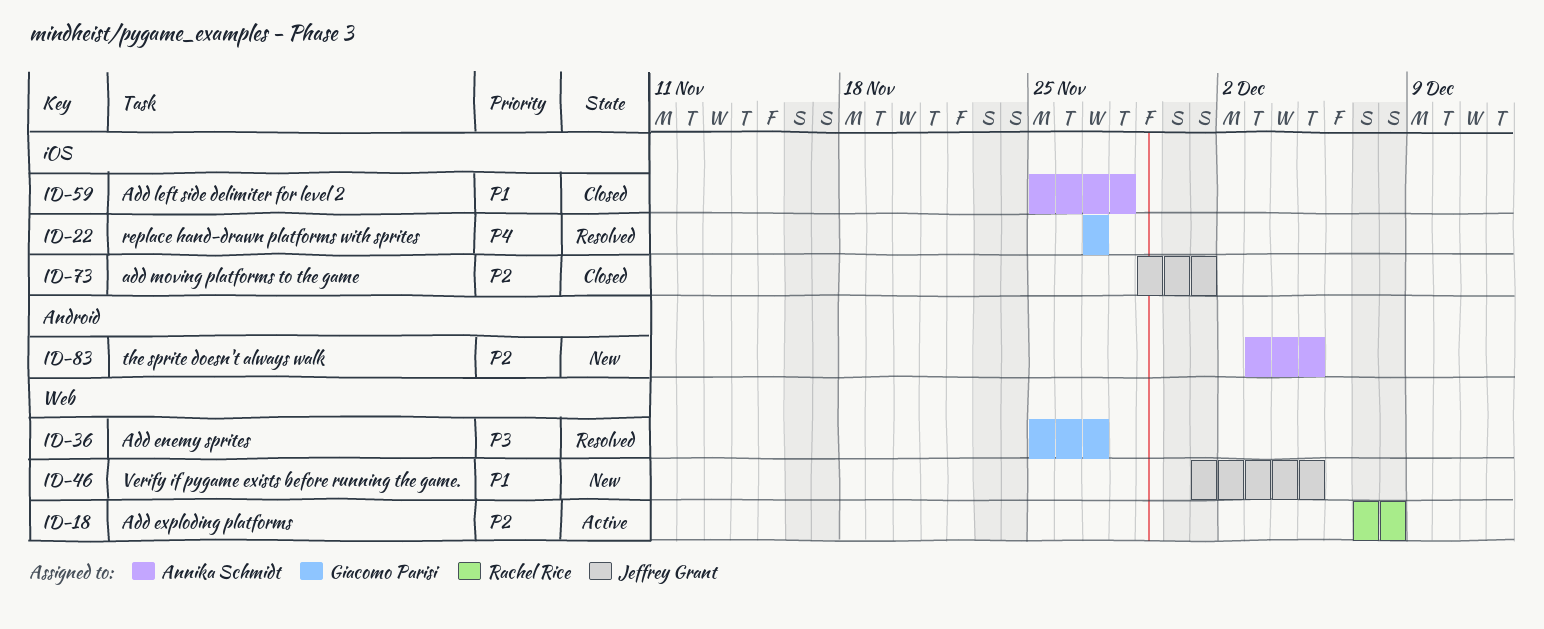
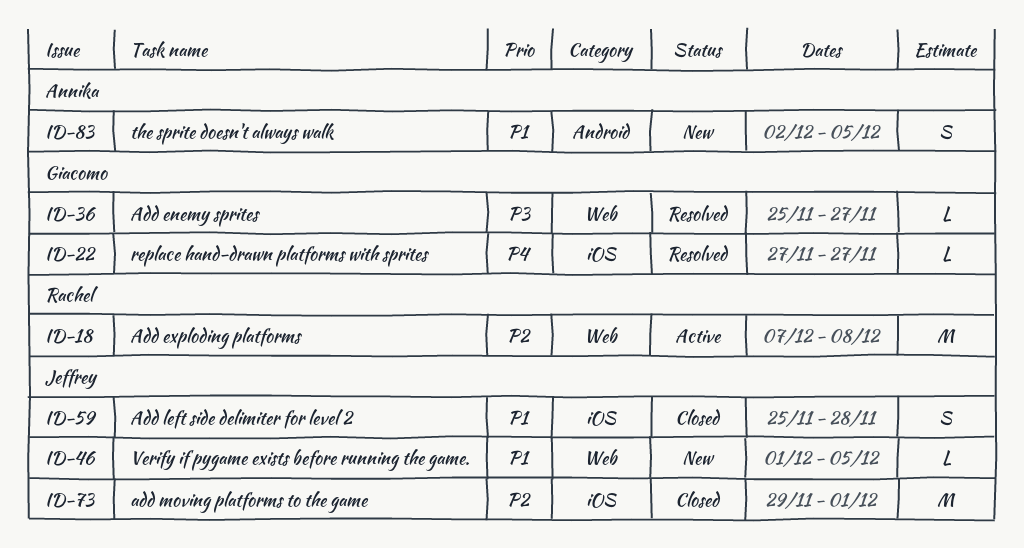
ID-59, owner: Annika Schmidt -> Jeffrey Grant
ID-83, priority: P2 -> P1
ID-83, start: Dec 3 -> Dec 2

